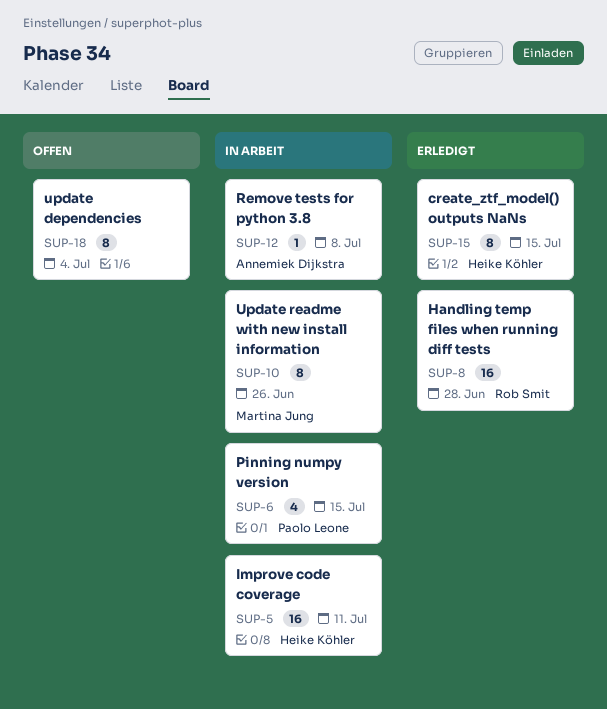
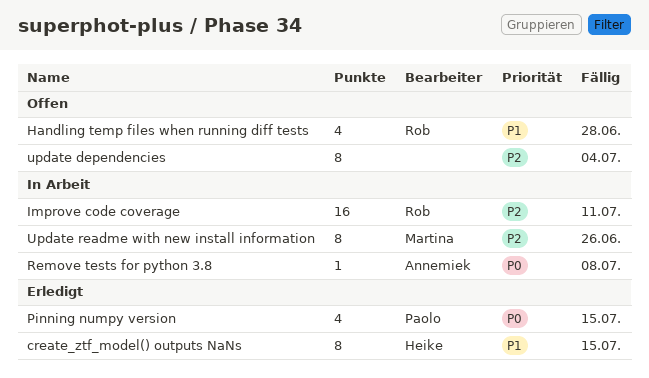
Handling temp files when running diff tests, status: Erledigt -> Offen
Handling temp files when running diff tests, estimate: 16 -> 4
Improve code coverage, owner: Heike Köhler -> Rob Smit
Pinning numpy version, status: In Arbeit -> Erledigt

